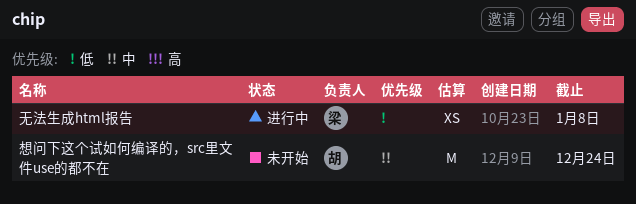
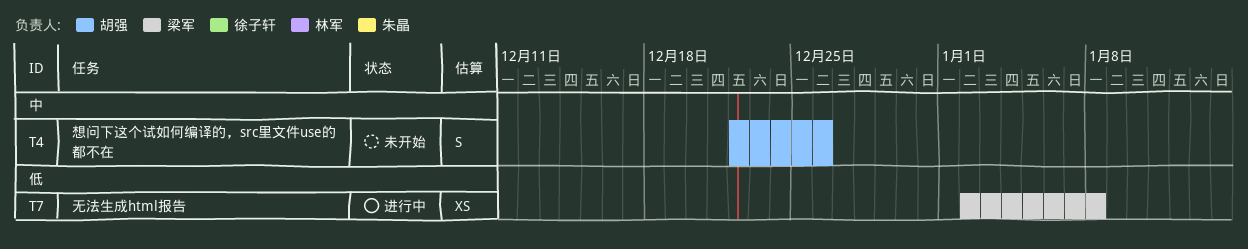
想问下这个试如何编译的，src里文件use的都不在, estimate: M -> S
想问下这个试如何编译的，src里文件use的都不在, due: Dec 24 -> Dec 26

